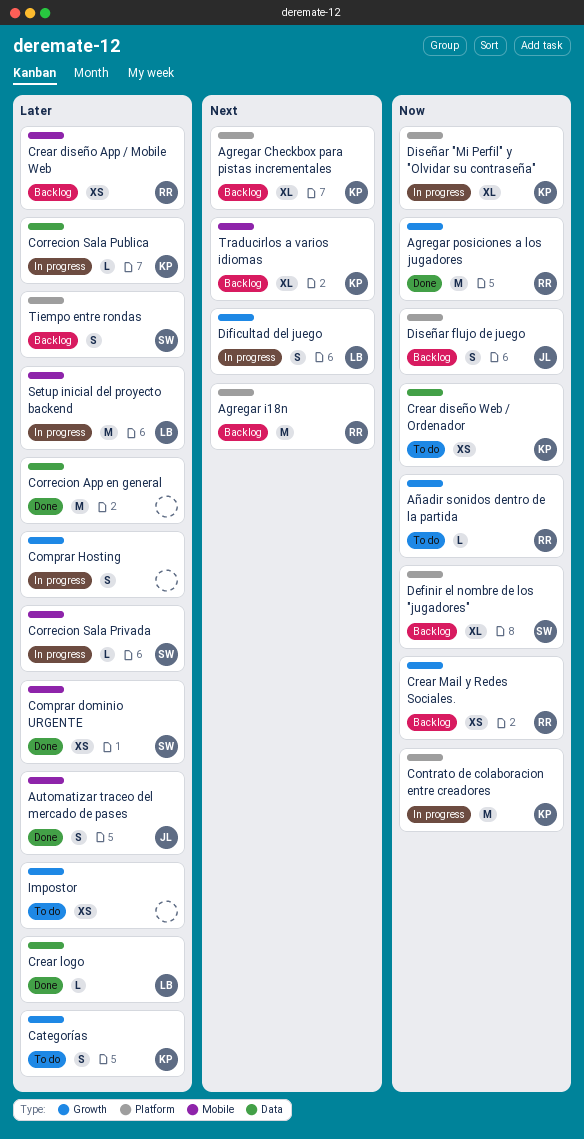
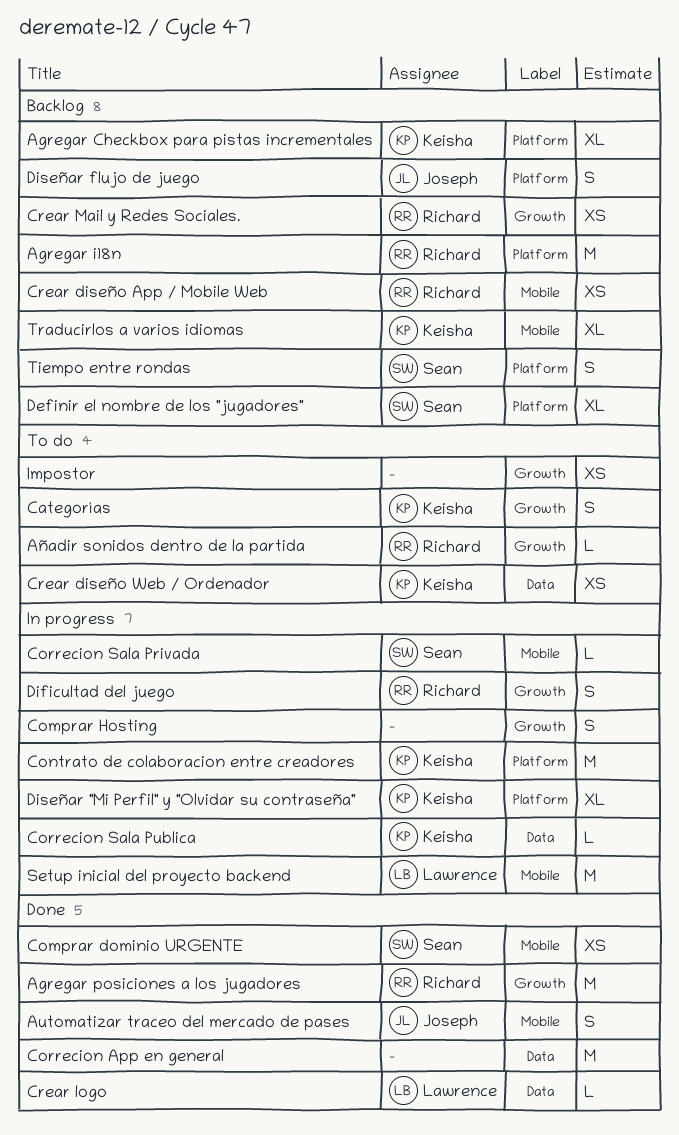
Dificultad del juego, owner: Lawrence -> Richard

